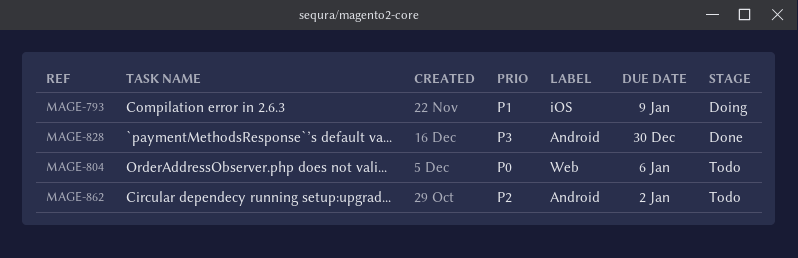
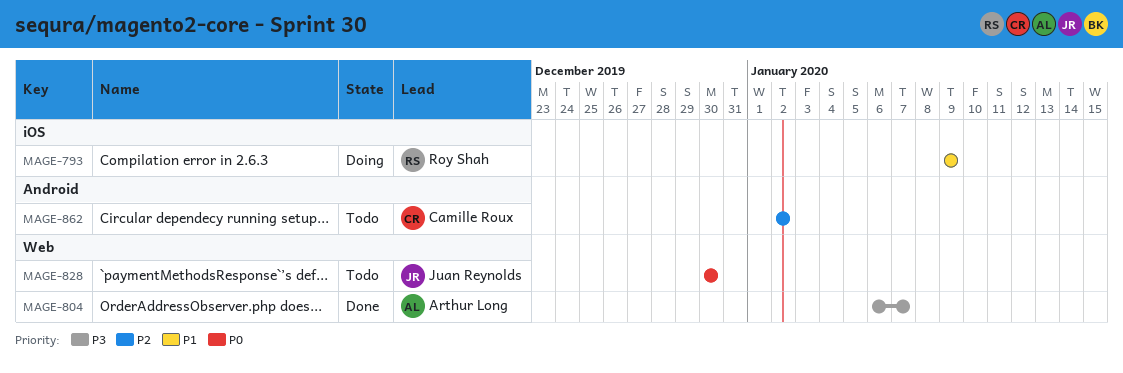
MAGE-804, status: Todo -> Done
MAGE-804, priority: P0 -> P3
MAGE-804, due: Jan 6 -> Jan 7
MAGE-828, status: Done -> Todo
MAGE-828, priority: P3 -> P0
MAGE-828, label: Android -> Web

